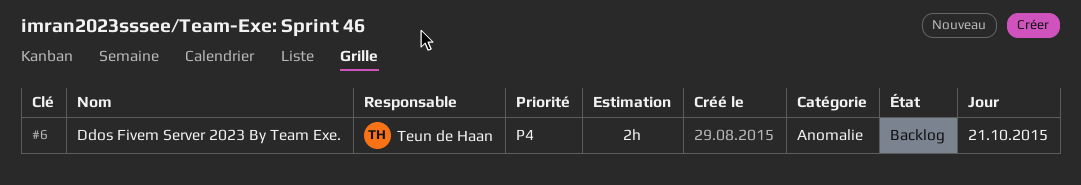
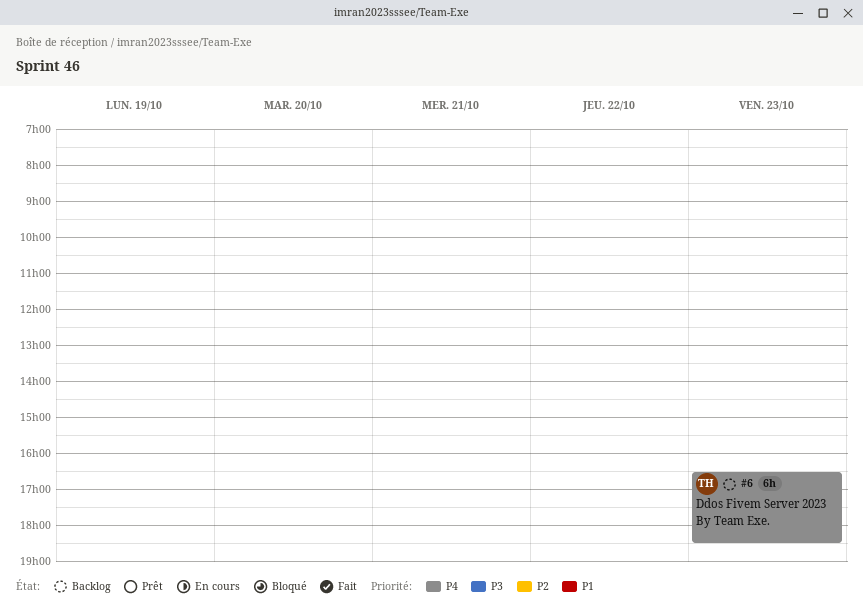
#6, estimate: 2h -> 6h
#6, day: Oct 21 -> Oct 23

